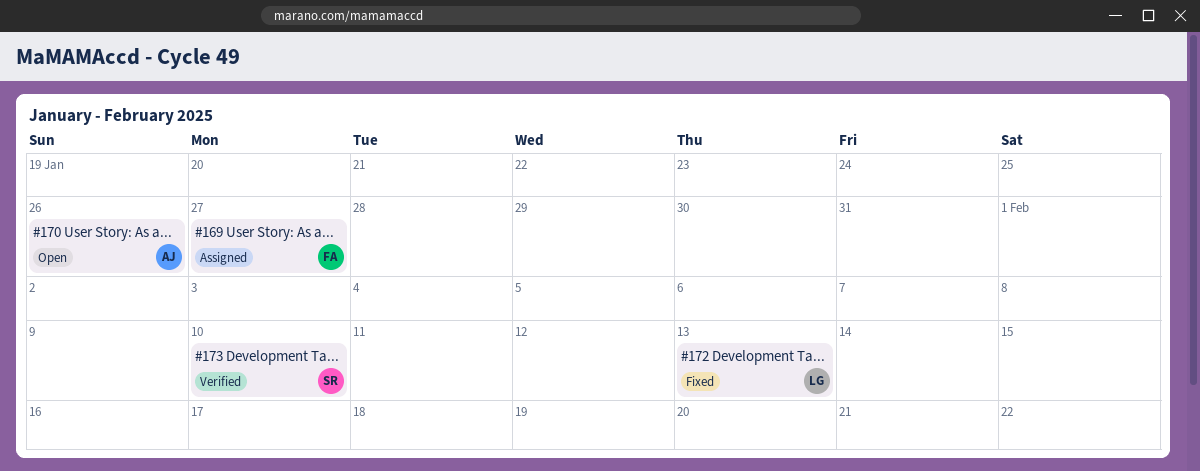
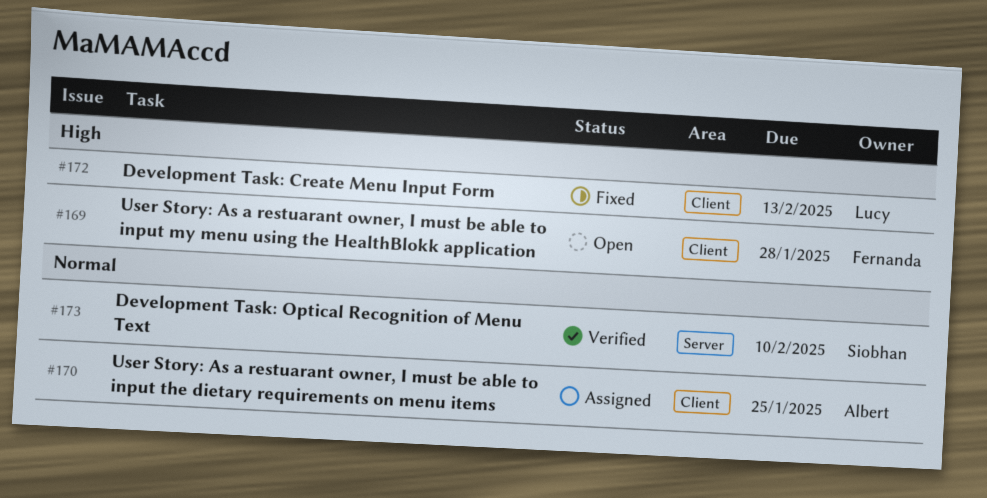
#169, status: Assigned -> Open
#169, due: Jan 27 -> Jan 28
#170, status: Open -> Assigned
#170, due: Jan 26 -> Jan 25

